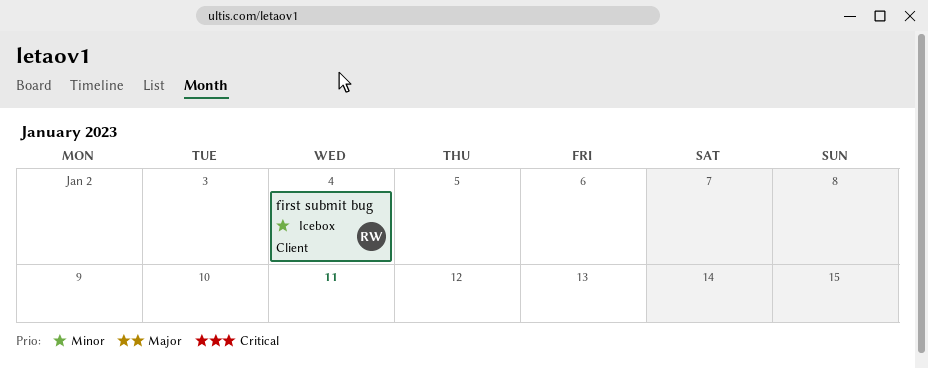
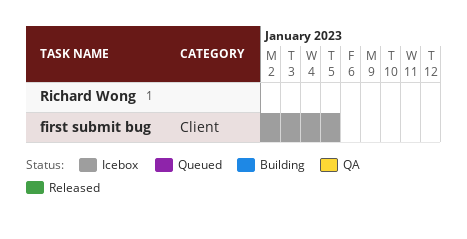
first submit bug, due: Jan 4 -> Jan 5

